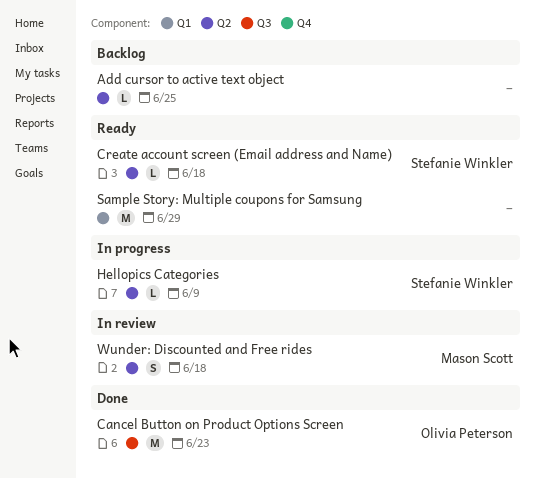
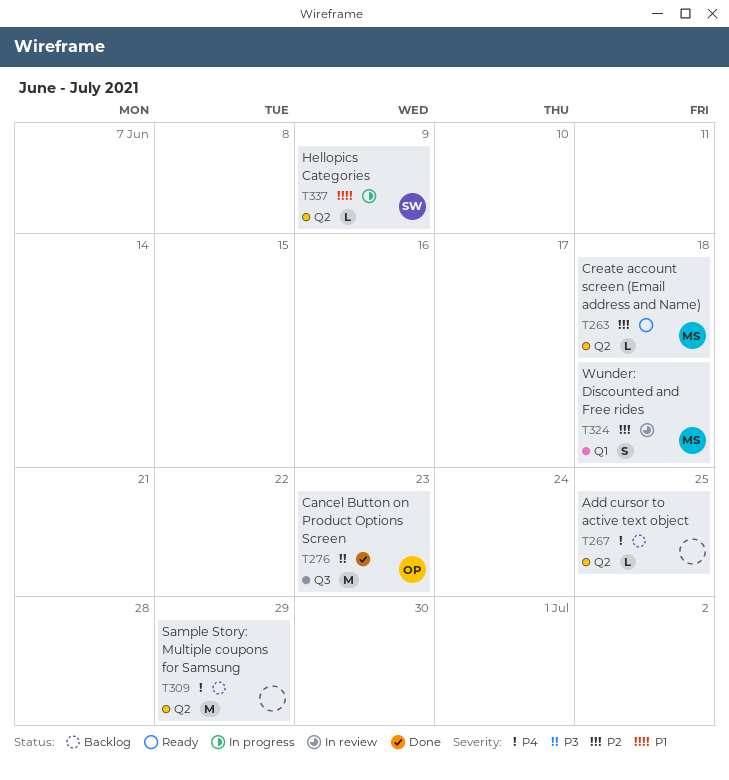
Create account screen (Email address and Name), owner: Stefanie Winkler -> Mason Scott
Sample Story: Multiple coupons for Samsung, status: Ready -> Backlog
Sample Story: Multiple coupons for Samsung, label: Q1 -> Q2
Wunder: Discounted and Free rides, label: Q2 -> Q1

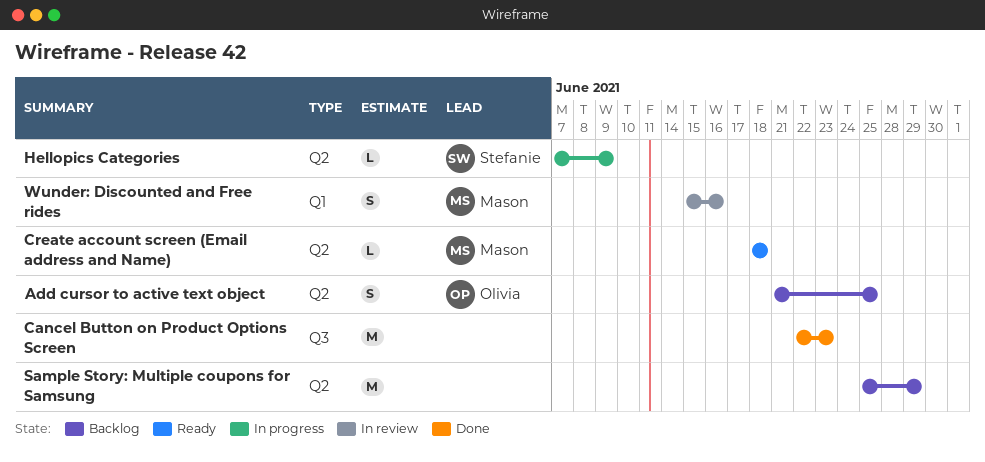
Add cursor to active text object, owner: none -> Olivia
Add cursor to active text object, estimate: L -> S
Cancel Button on Product Options Screen, owner: Olivia -> none
Wunder: Discounted and Free rides, due: Jun 18 -> Jun 16

